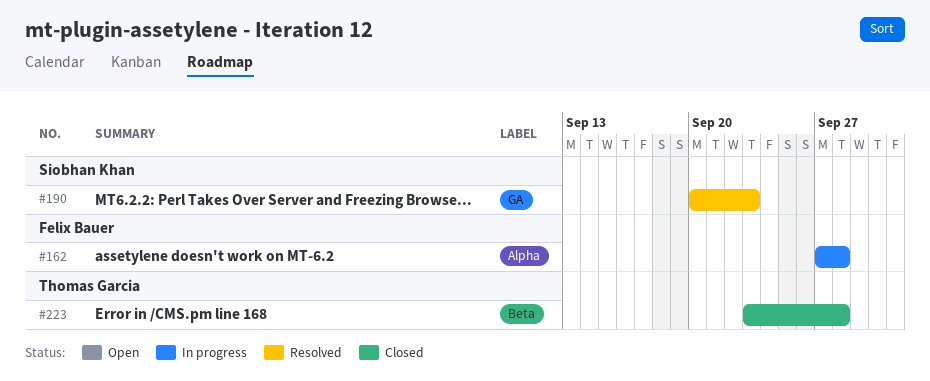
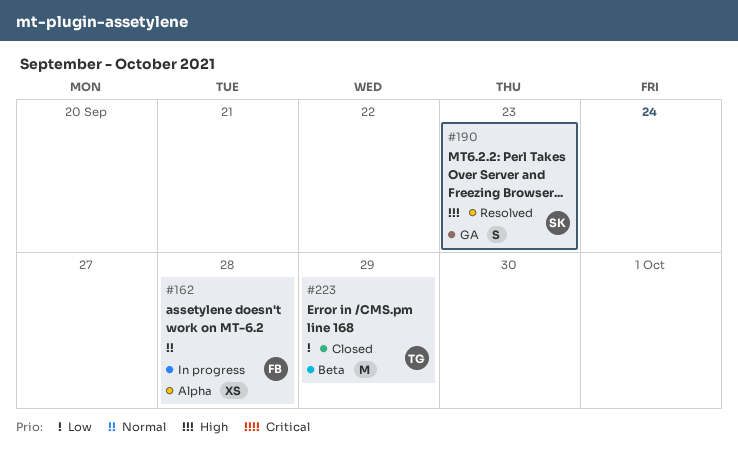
#223, due: Sep 28 -> Sep 29

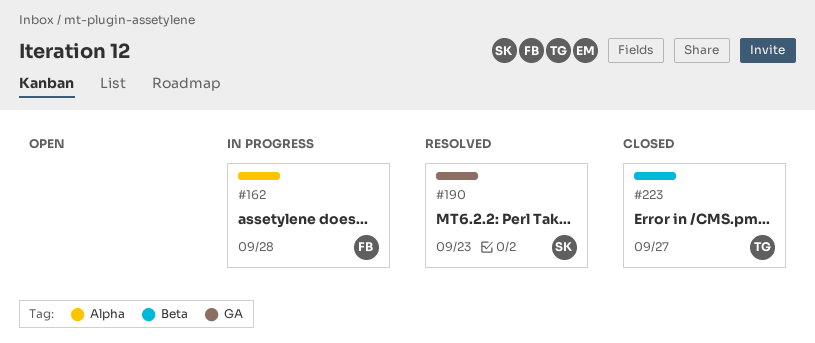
#223, due: Sep 29 -> Sep 27

